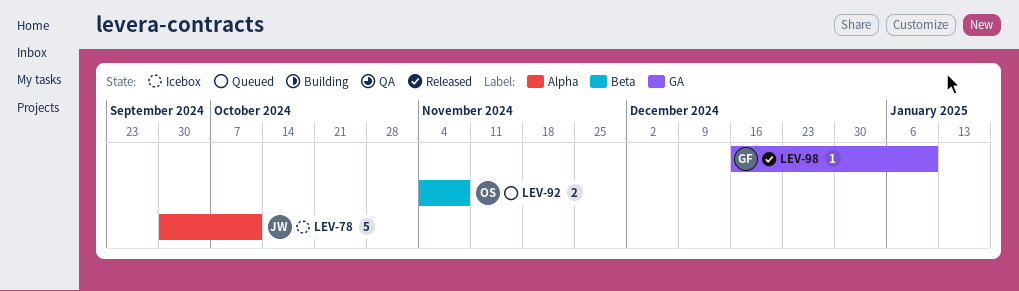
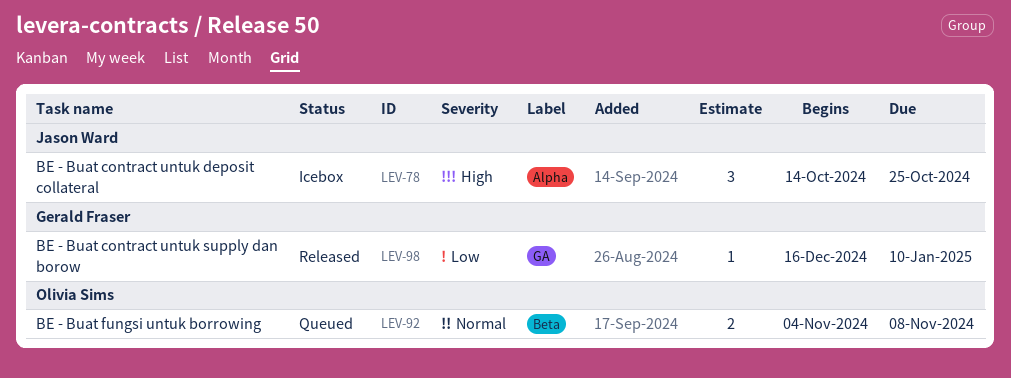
LEV-78, estimate: 5 -> 3
LEV-78, start: Sep 30 -> Oct 14
LEV-78, due: Oct 11 -> Oct 25

